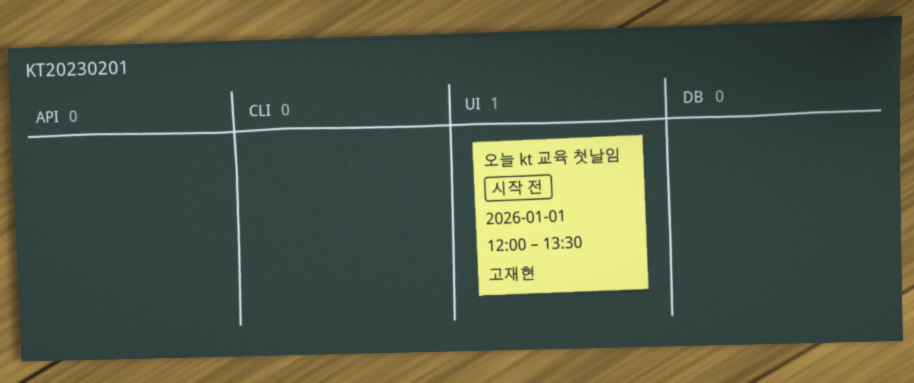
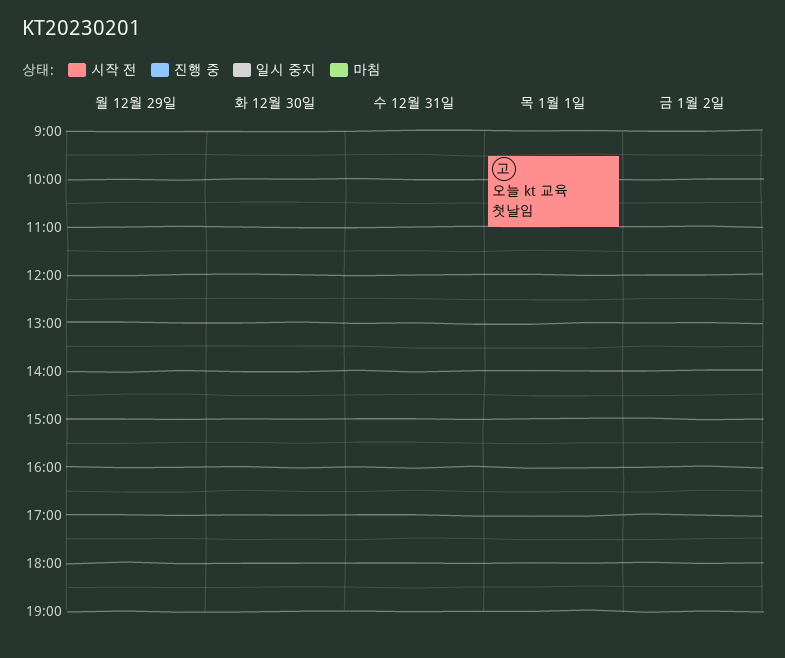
오늘 kt 교육 첫날임, begins: 12:00 -> 09:30
오늘 kt 교육 첫날임, ends: 13:30 -> 11:00

